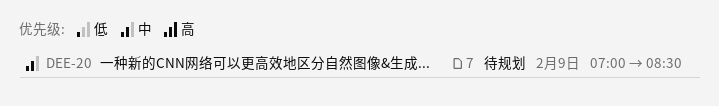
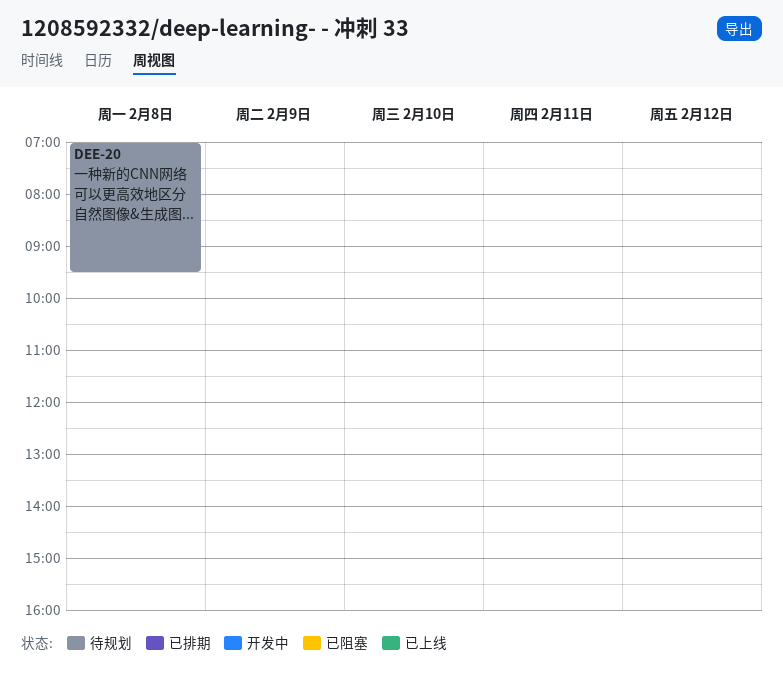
DEE-20, day: Feb 9 -> Feb 8
DEE-20, ends: 08:30 -> 09:30

